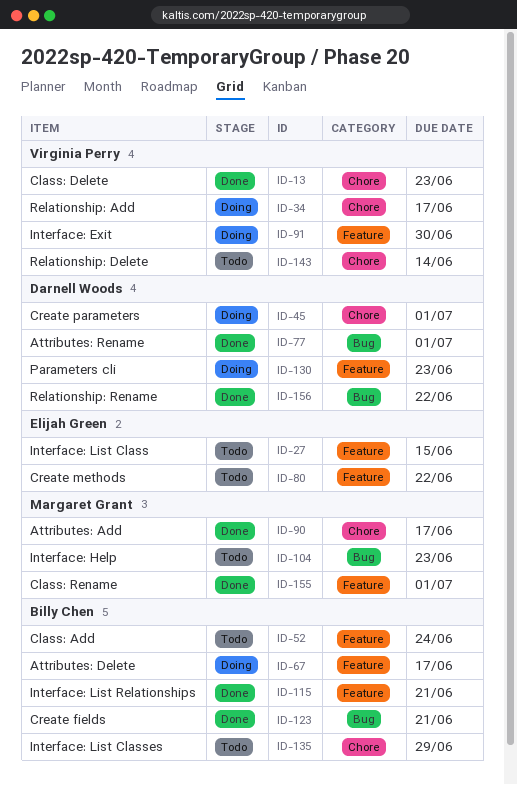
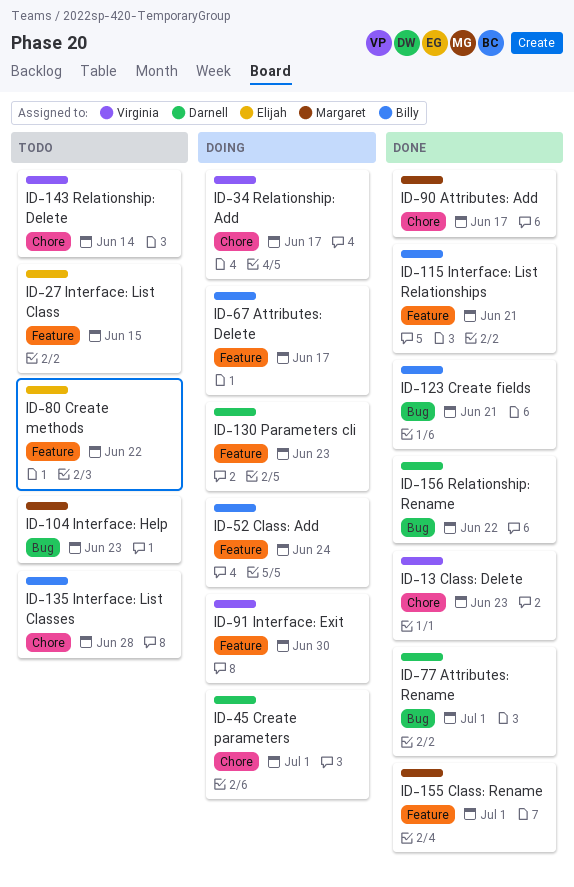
ID-52, status: Todo -> Doing
ID-135, due: Jun 29 -> Jun 28

